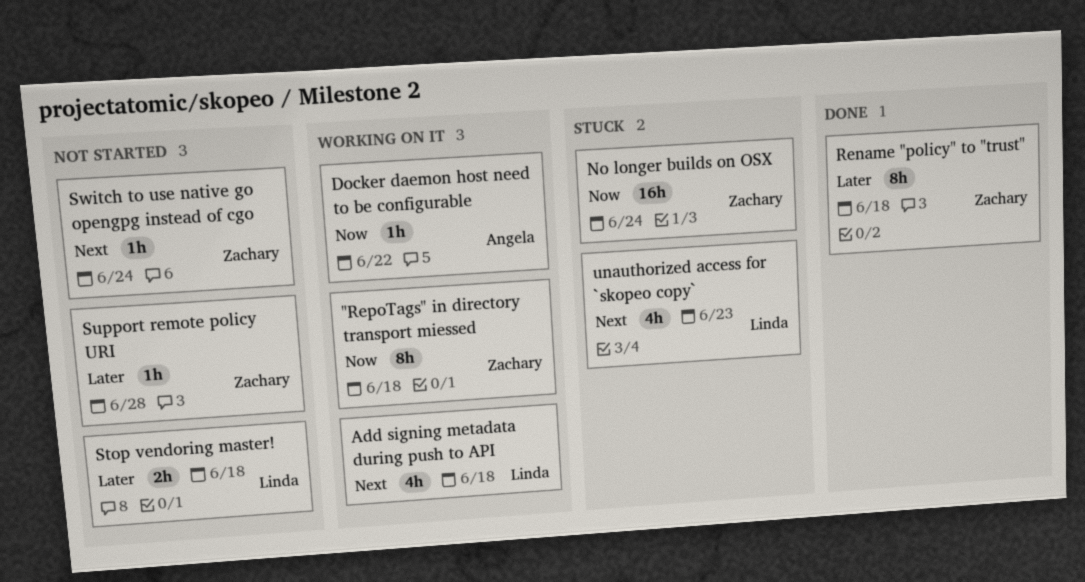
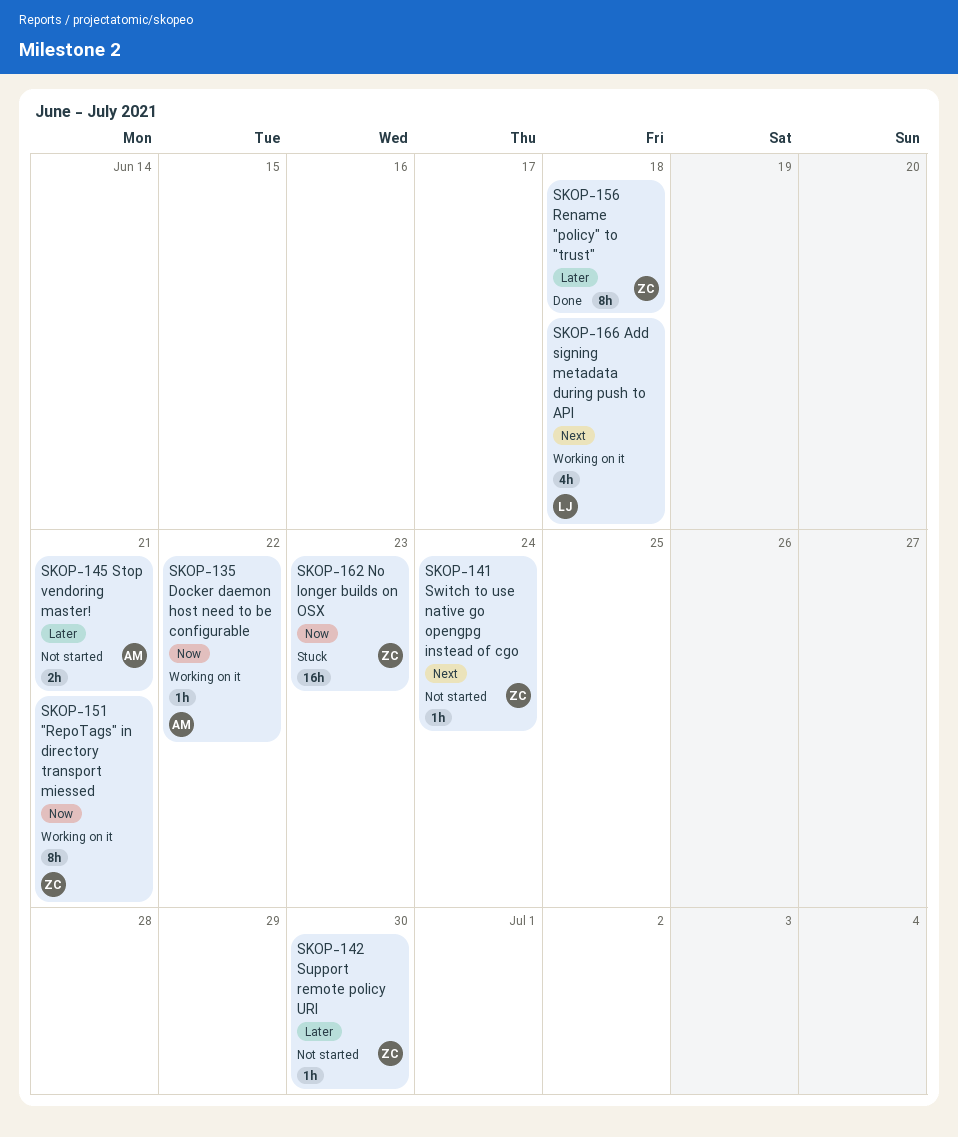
"RepoTags" in directory transport miessed, due: Jun 18 -> Jun 21
No longer builds on OSX, due: Jun 24 -> Jun 23
Stop vendoring master!, owner: Linda -> Angela
Stop vendoring master!, due: Jun 18 -> Jun 21
Support remote policy URI, due: Jun 28 -> Jun 30
unauthorized access for `skopeo copy`: present -> none

